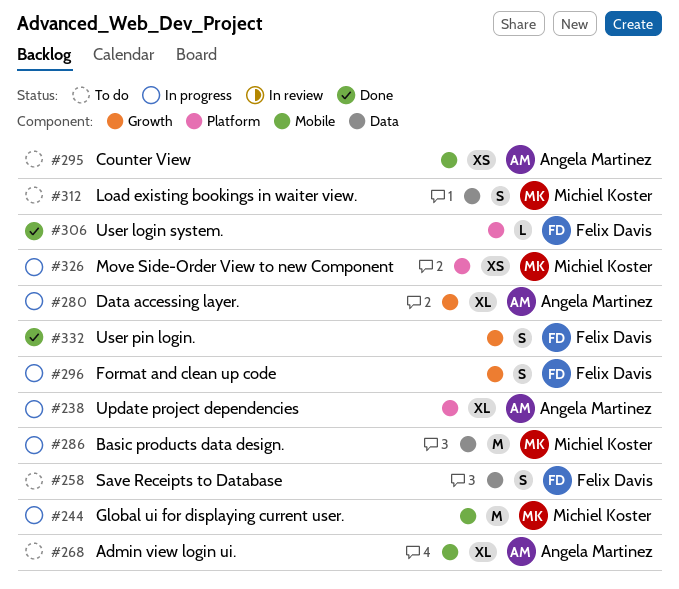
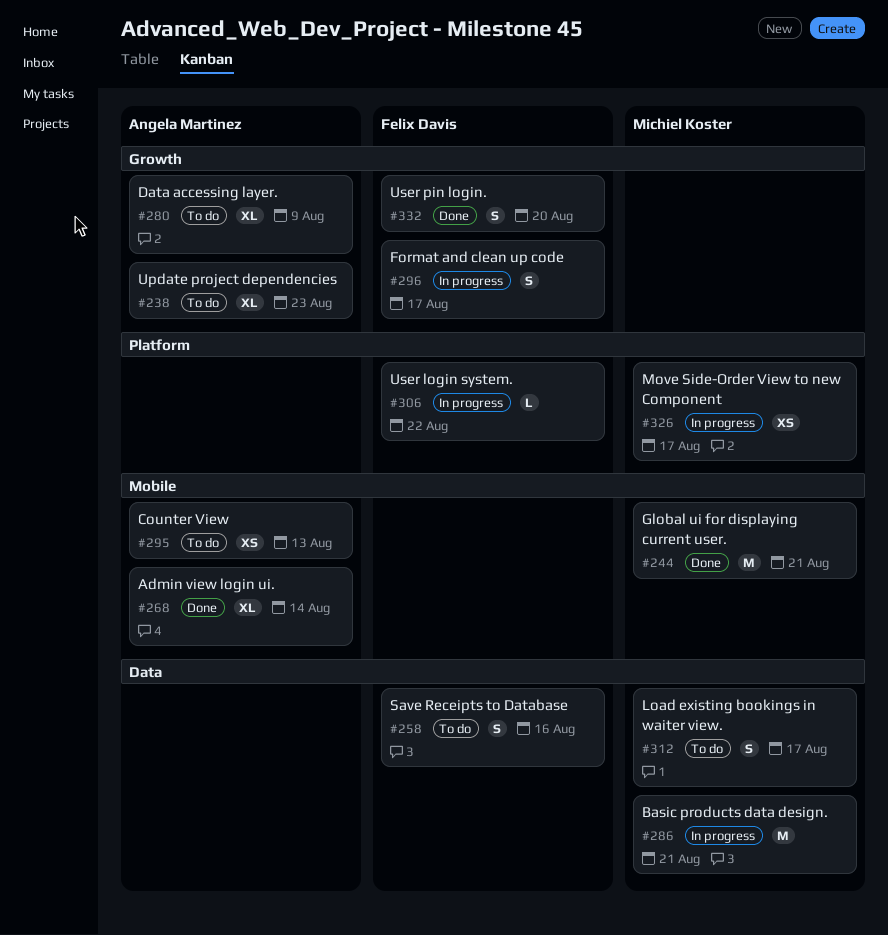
#238, status: In progress -> To do
#238, label: Platform -> Growth
#244, status: In progress -> Done
#268, status: To do -> Done
#280, status: In progress -> To do
#306, status: Done -> In progress

